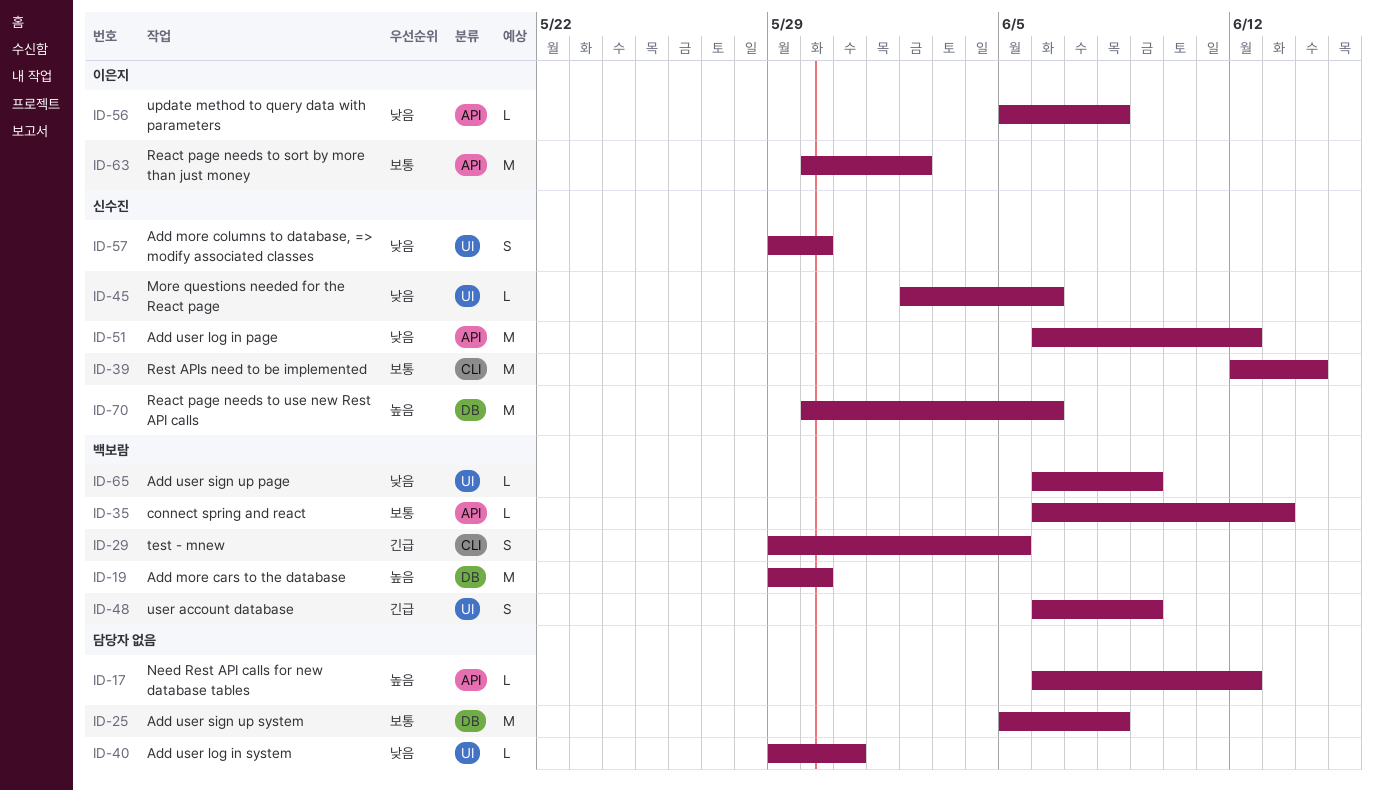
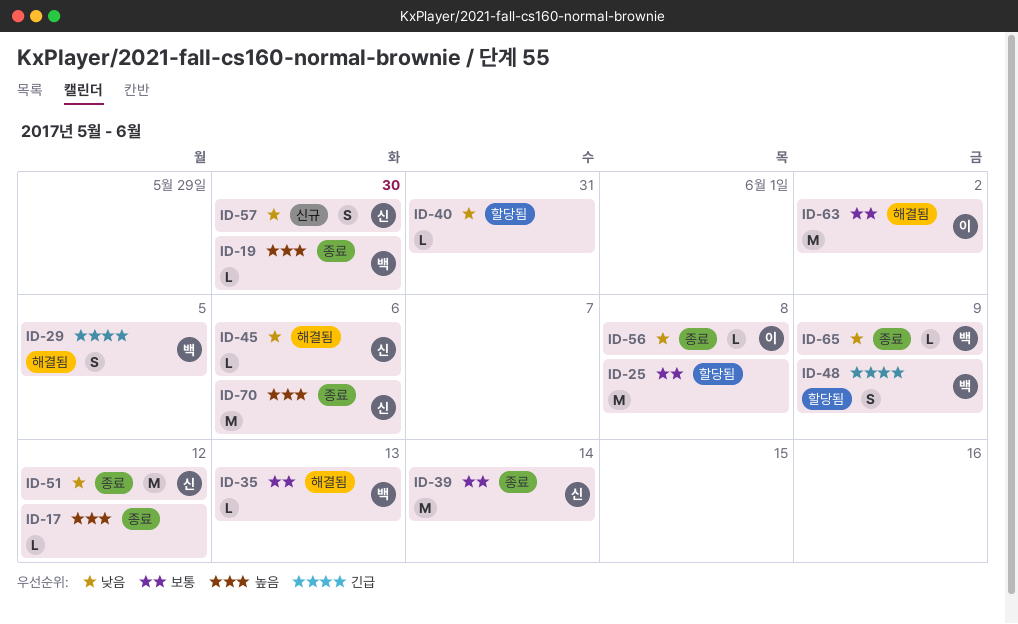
ID-19, estimate: M -> L

